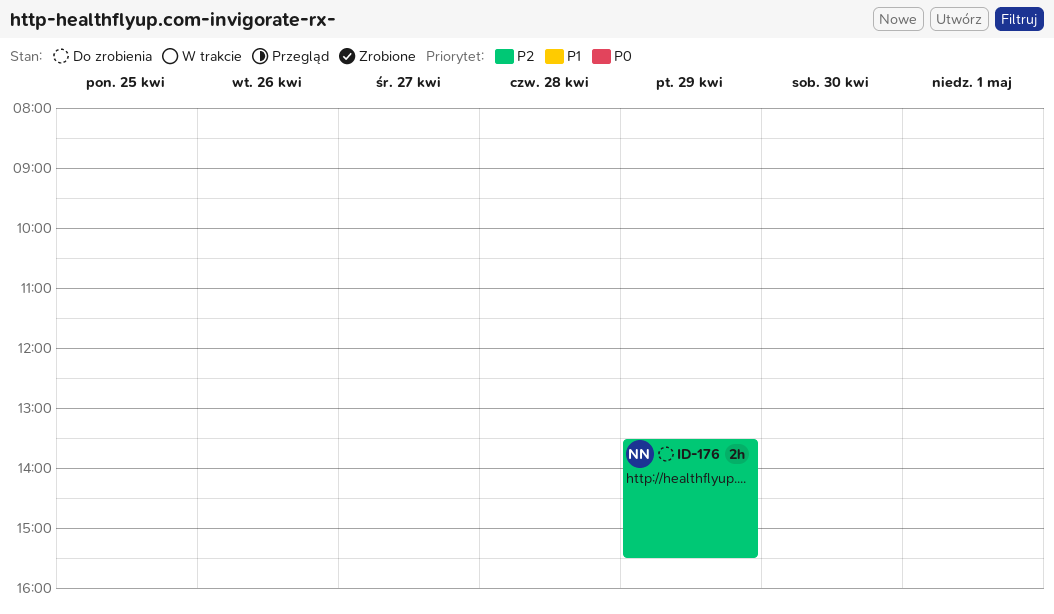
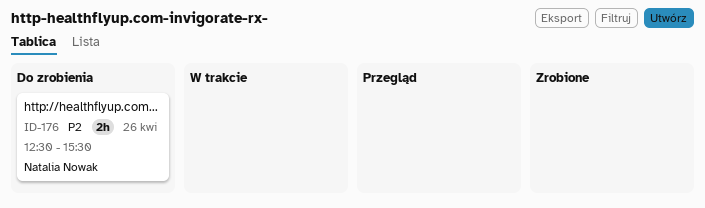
ID-176, day: Apr 29 -> Apr 26
ID-176, begins: 13:30 -> 12:30

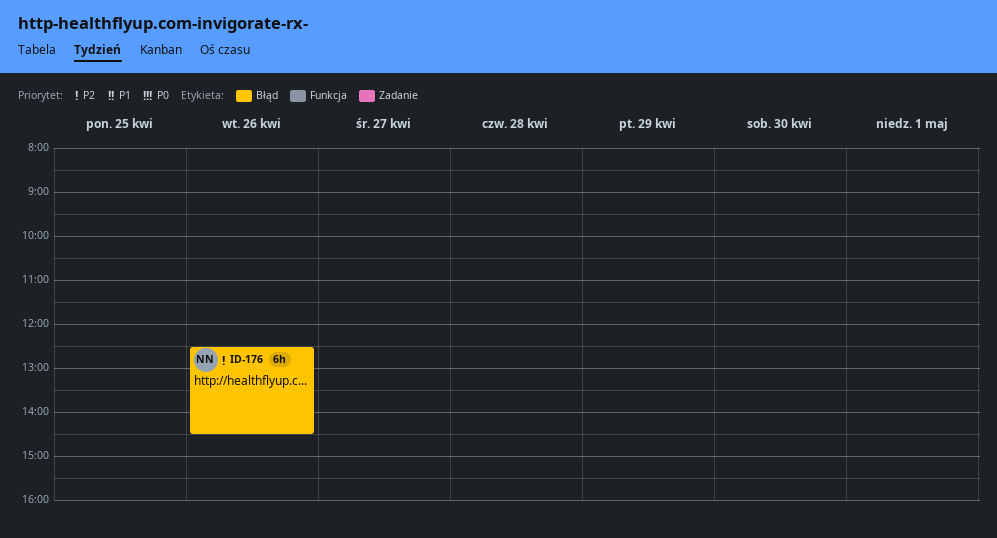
ID-176, estimate: 2h -> 6h
ID-176, ends: 15:30 -> 14:30

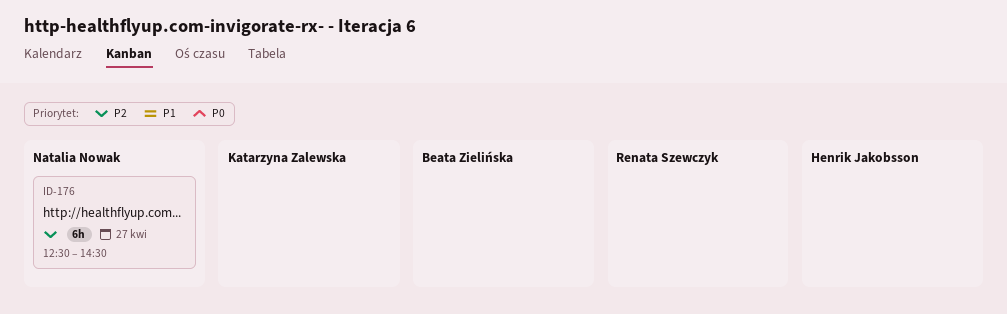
ID-176, day: Apr 26 -> Apr 27

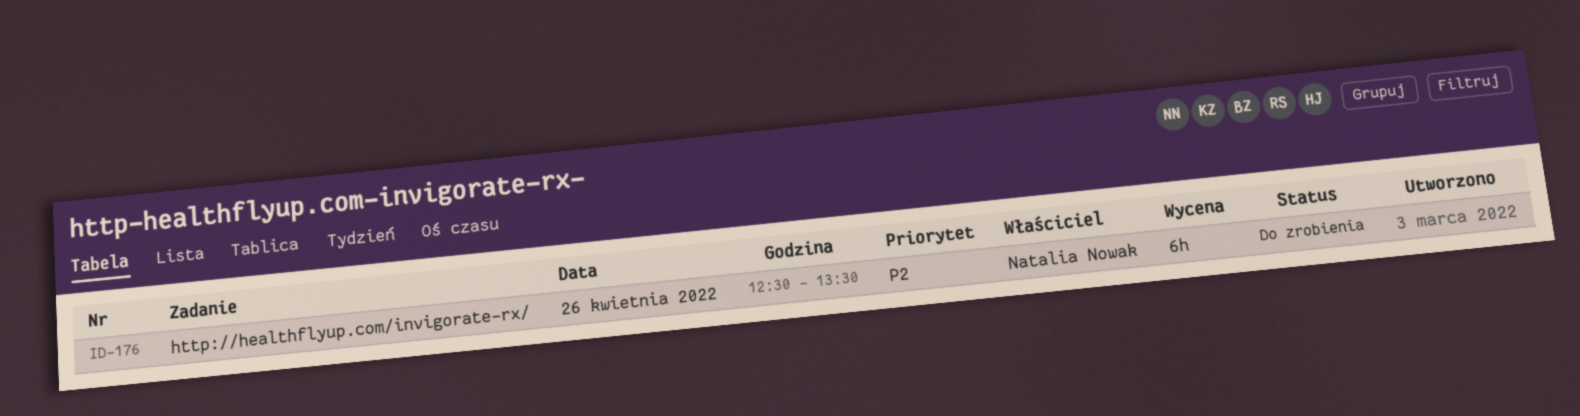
ID-176, day: Apr 27 -> Apr 26
ID-176, ends: 14:30 -> 13:30

